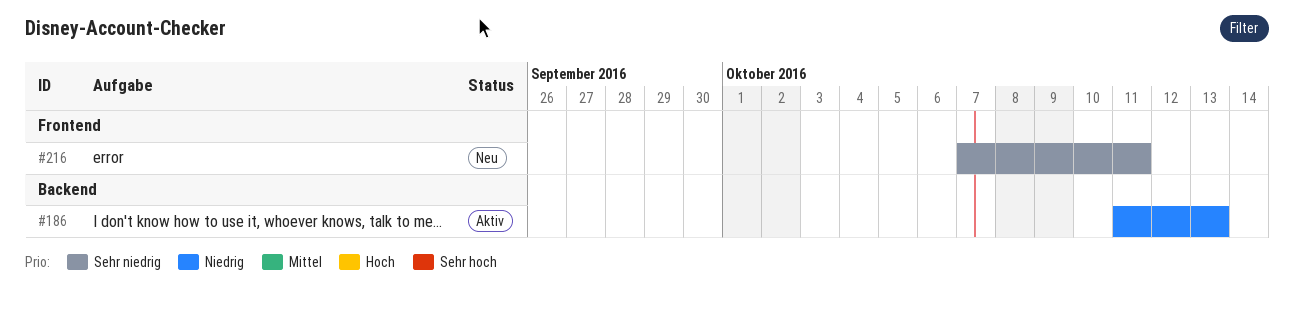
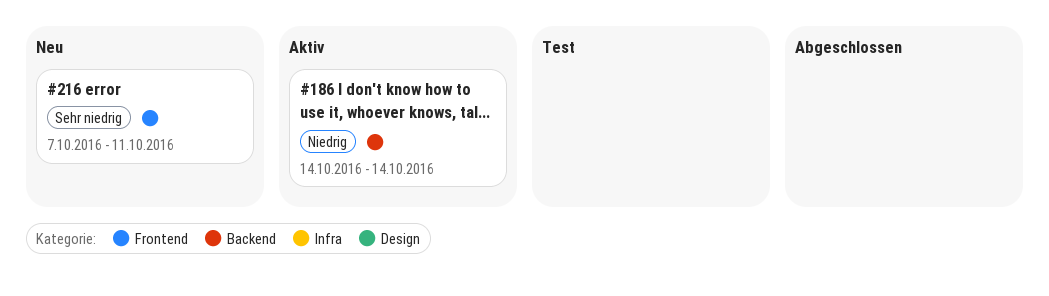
#186, start: Oct 11 -> Oct 14
#186, due: Oct 13 -> Oct 14

